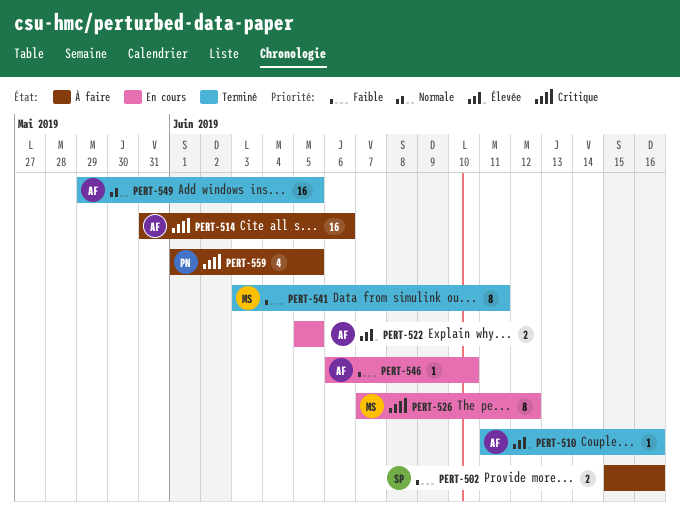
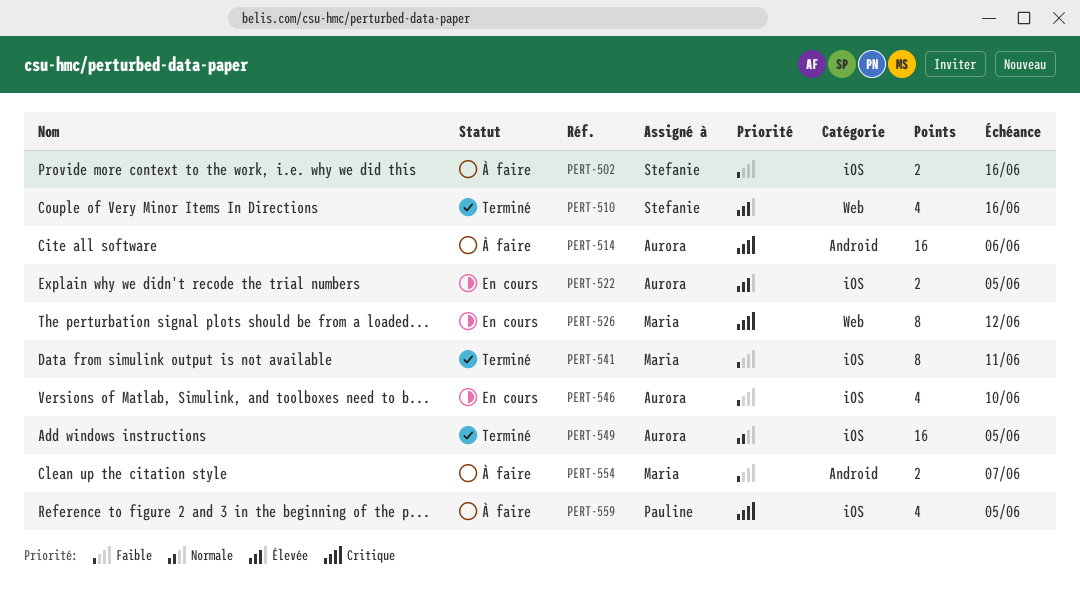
PERT-510, owner: Aurora -> Stefanie
PERT-510, estimate: 1 -> 4
PERT-546, estimate: 1 -> 4
PERT-554: none -> present

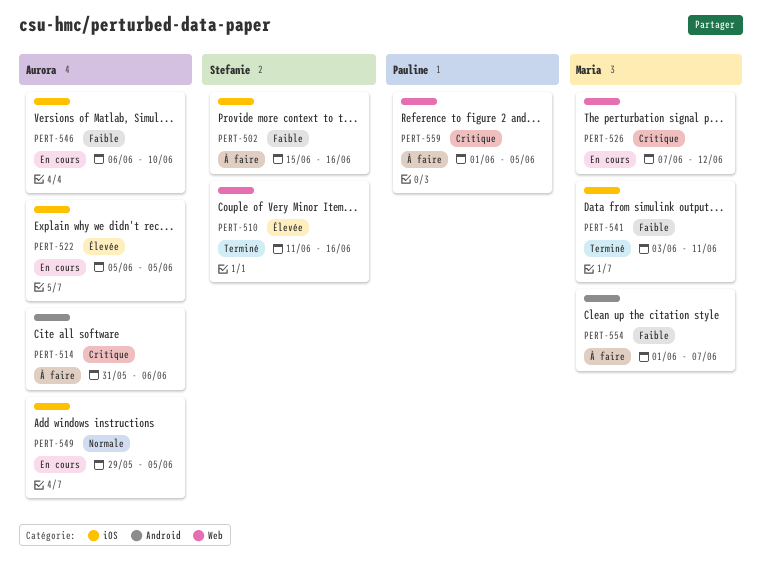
PERT-549, status: Terminé -> En cours
PERT-559, label: iOS -> Web

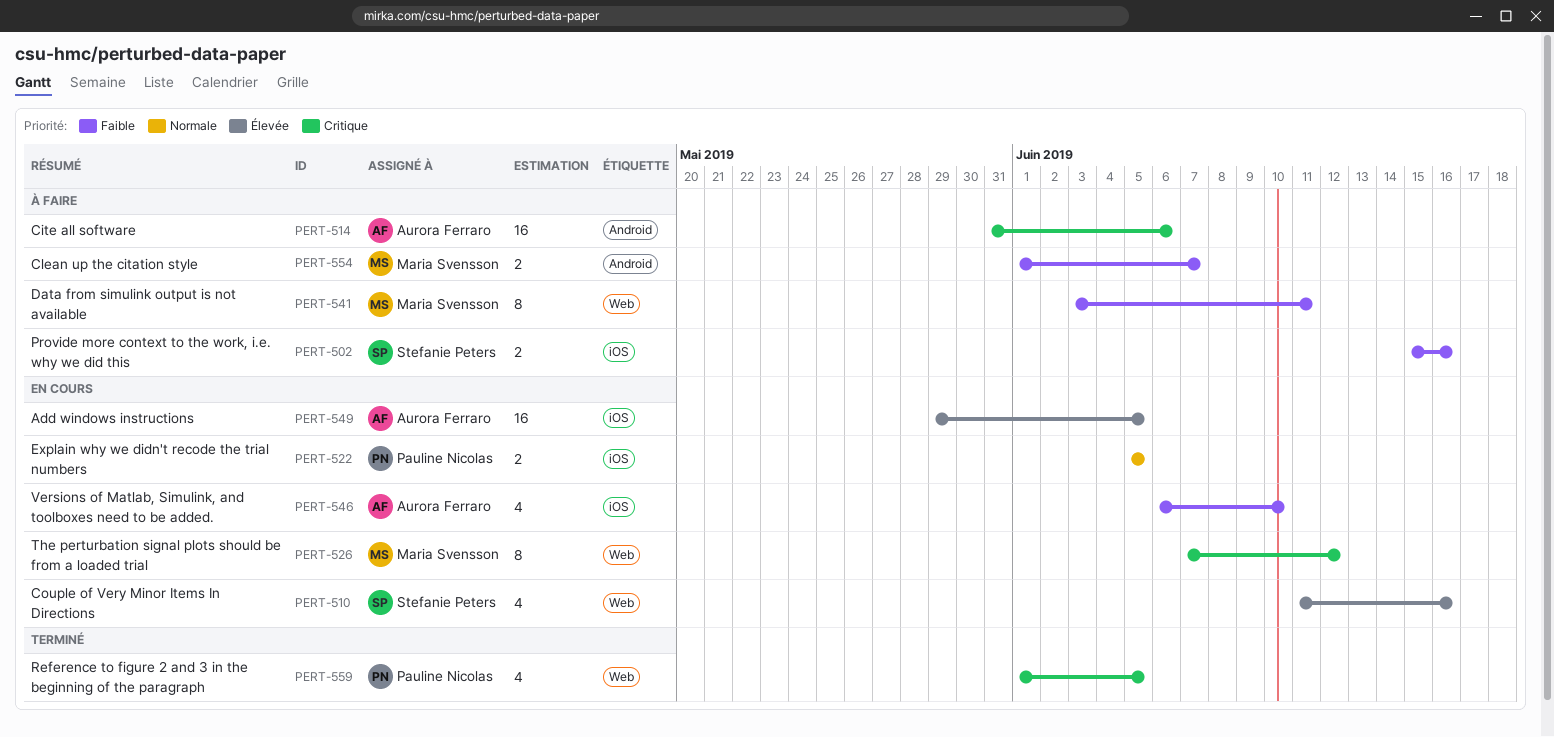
PERT-510, status: Terminé -> En cours
PERT-522, owner: Aurora Ferraro -> Pauline Nicolas
PERT-522, priority: Élevée -> Normale
PERT-541, status: Terminé -> À faire
PERT-541, label: iOS -> Web
PERT-549, priority: Normale -> Élevée
PERT-559, status: À faire -> Terminé

